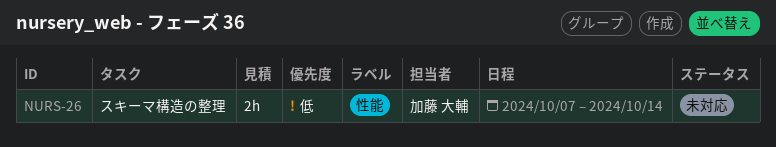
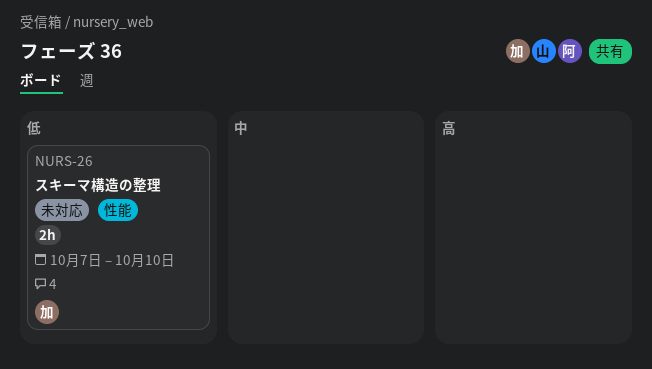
NURS-26, due: Oct 14 -> Oct 10

